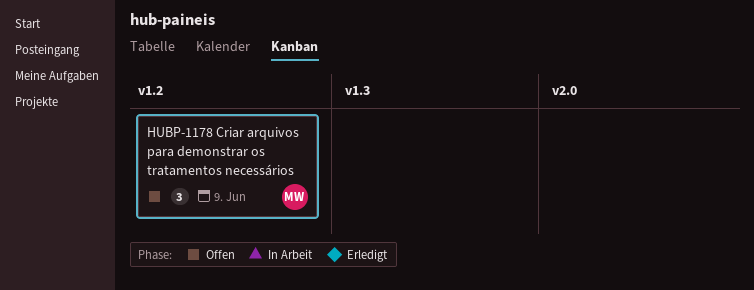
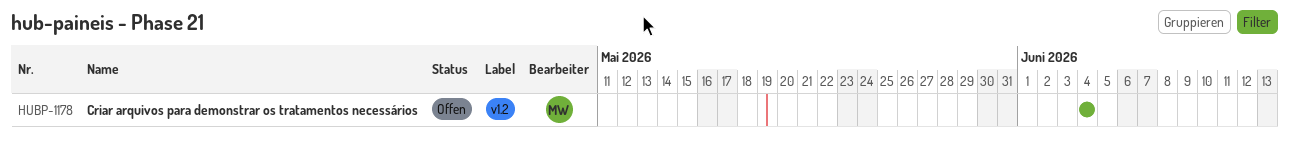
HUBP-1178, due: Jun 9 -> Jun 4

